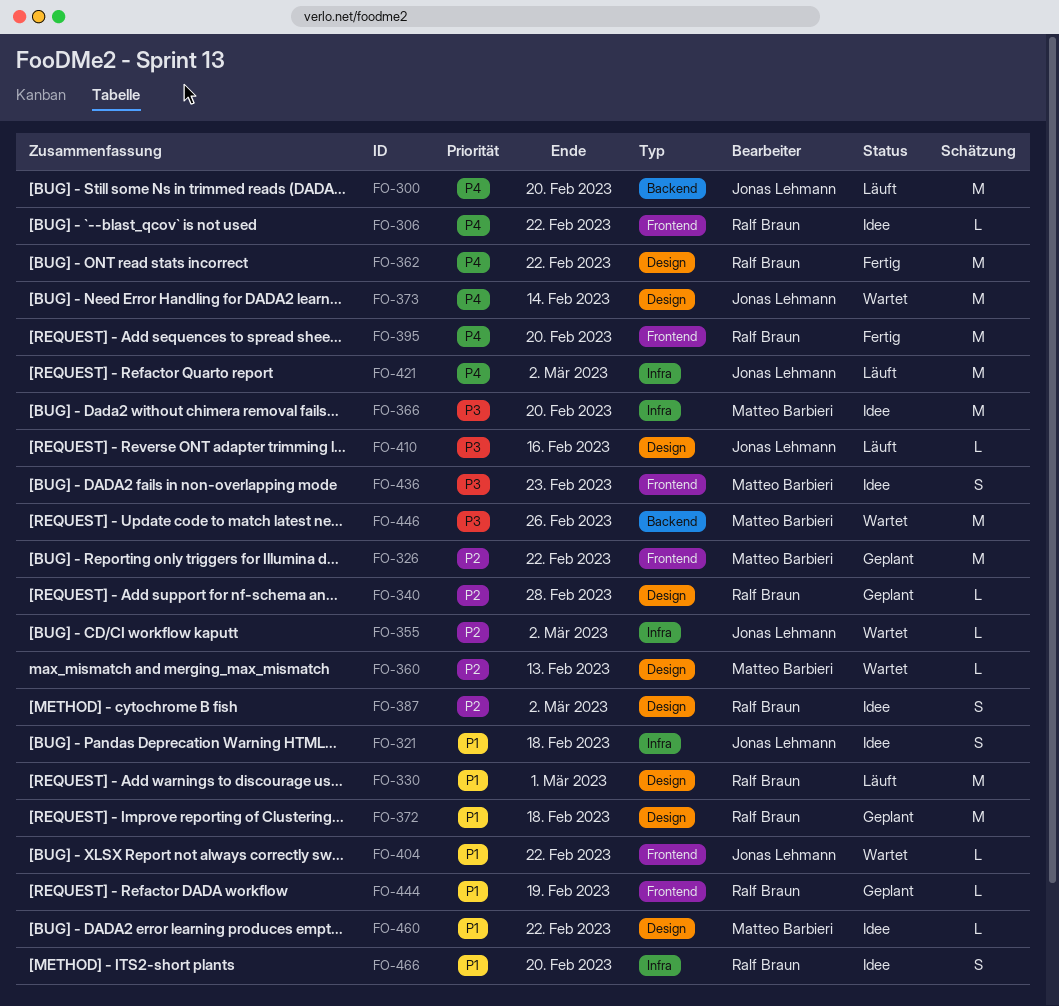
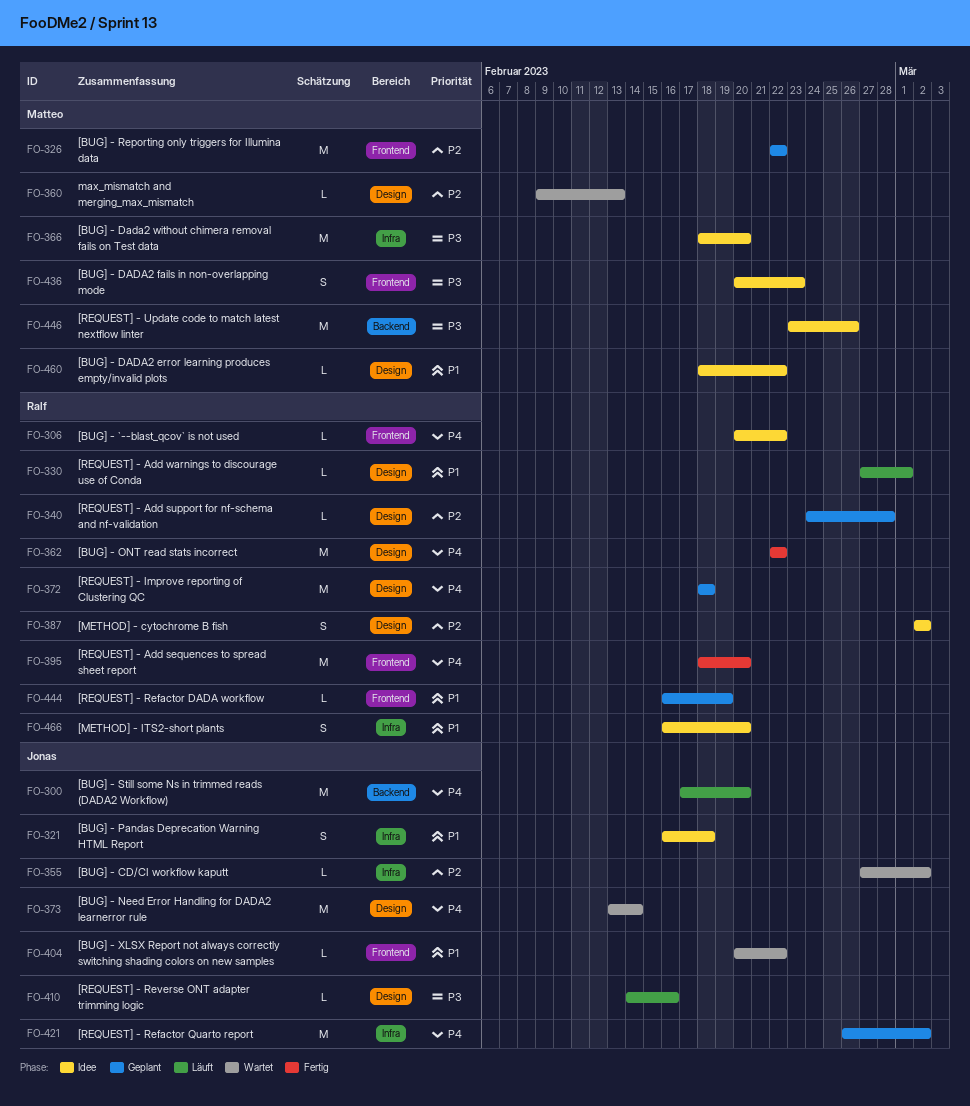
FO-330, estimate: M -> L
FO-372, priority: P1 -> P4
FO-421, status: Läuft -> Geplant
FO-446, status: Wartet -> Idee

